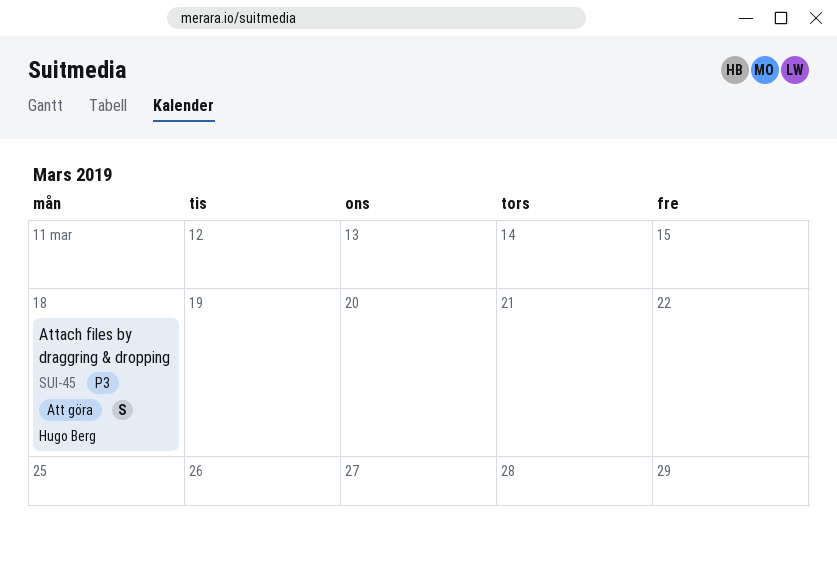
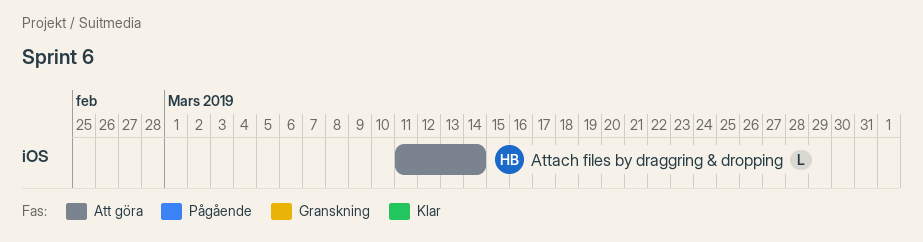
Attach files by draggring & dropping, estimate: S -> L
Attach files by draggring & dropping, due: Mar 18 -> Mar 14

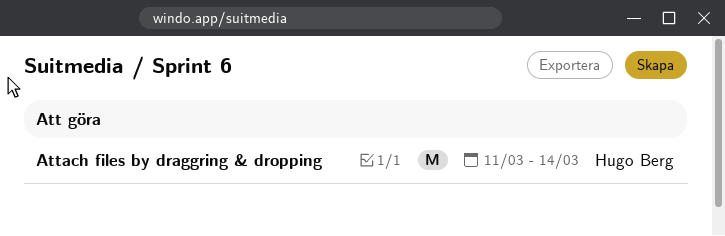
Attach files by draggring & dropping, estimate: L -> M

